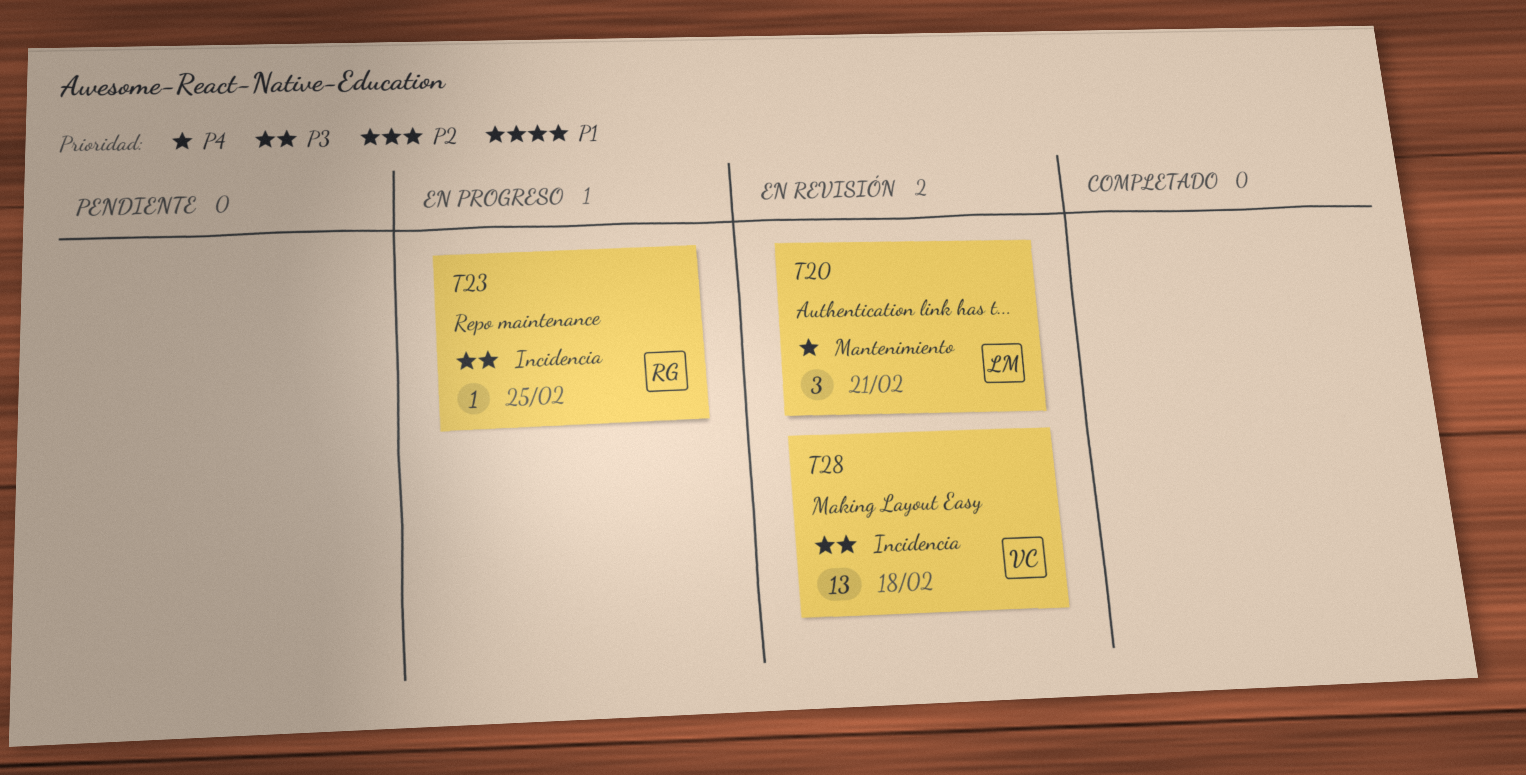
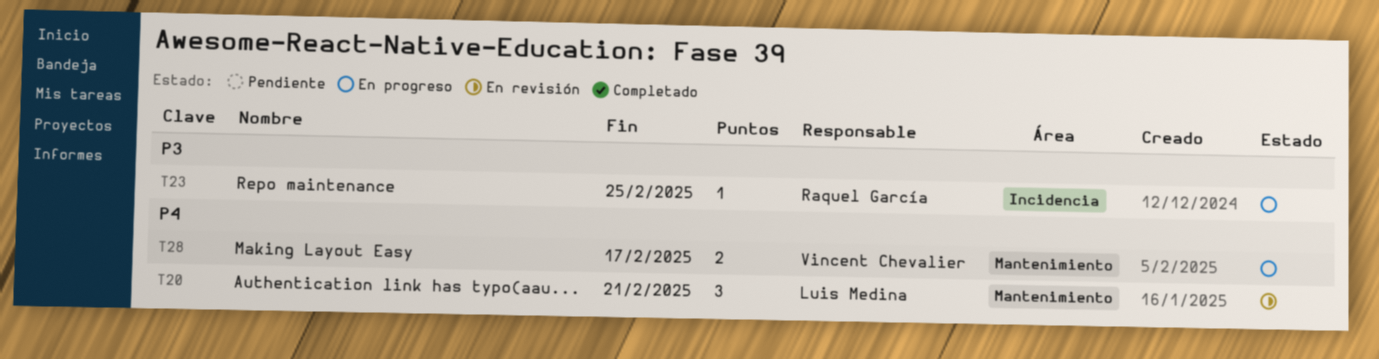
T28, status: En revisión -> En progreso
T28, priority: P3 -> P4
T28, label: Incidencia -> Mantenimiento
T28, estimate: 13 -> 2
T28, due: Feb 18 -> Feb 17

